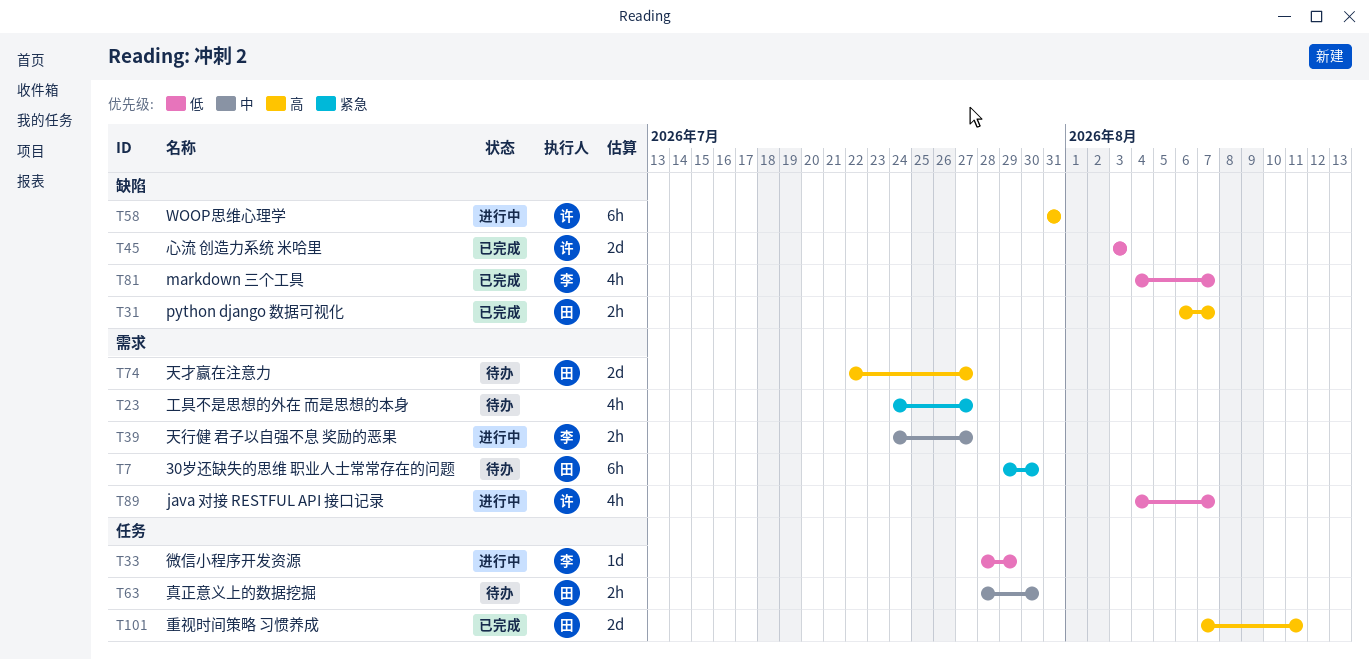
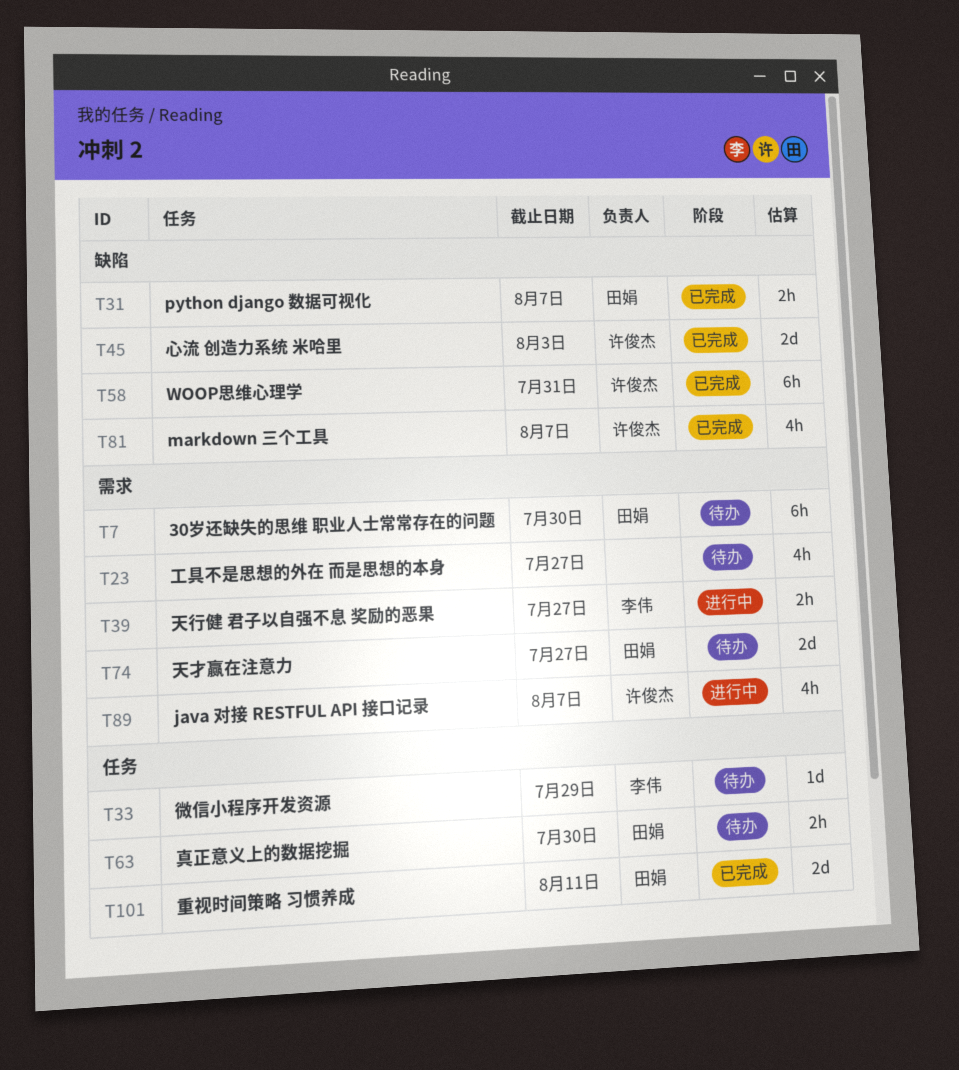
T33, status: 进行中 -> 待办
T58, status: 进行中 -> 已完成
T81, owner: 李伟 -> 许俊杰

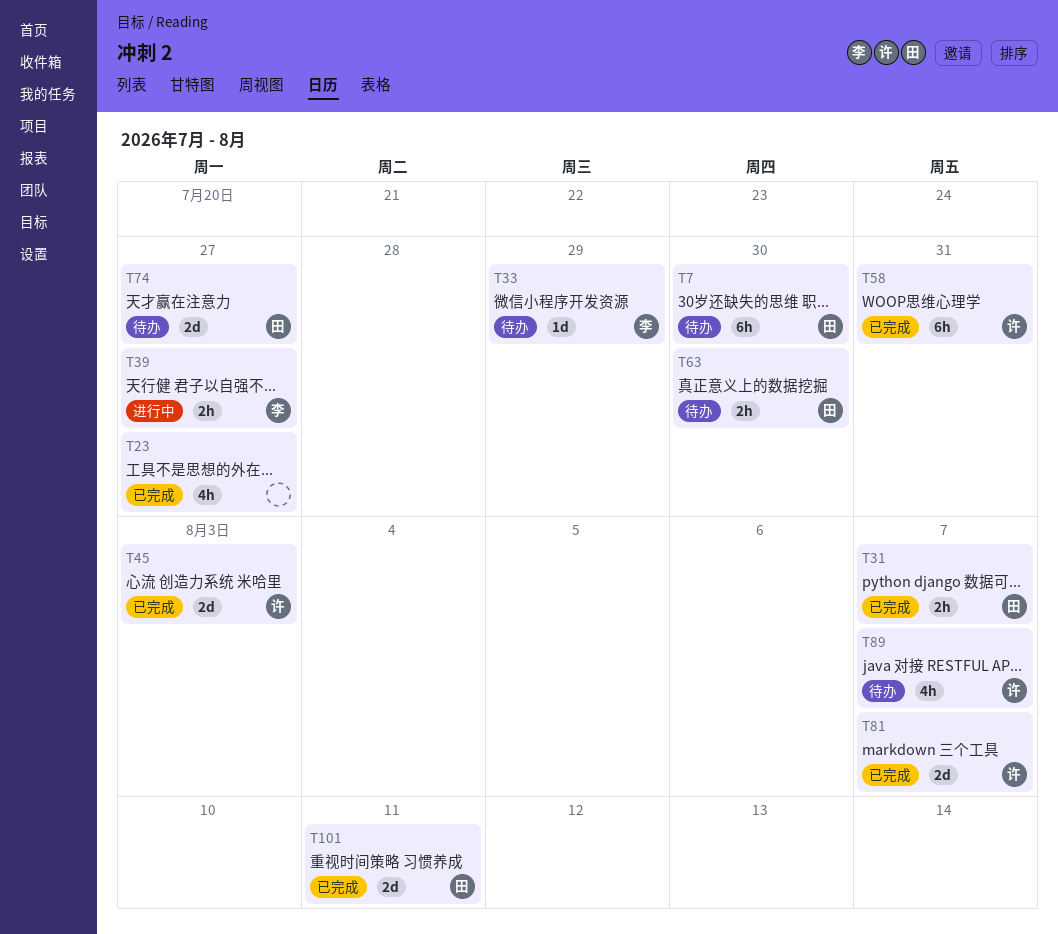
T23, status: 待办 -> 已完成
T81, estimate: 4h -> 2d
T89, status: 进行中 -> 待办

